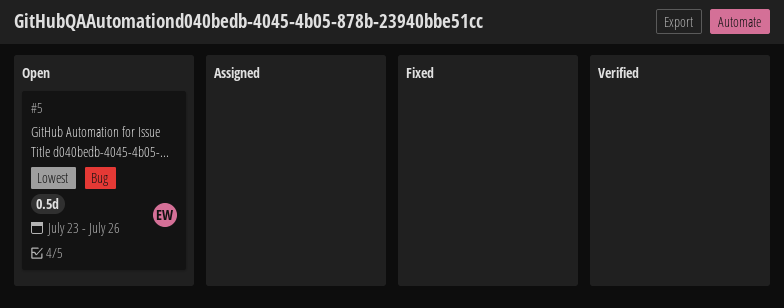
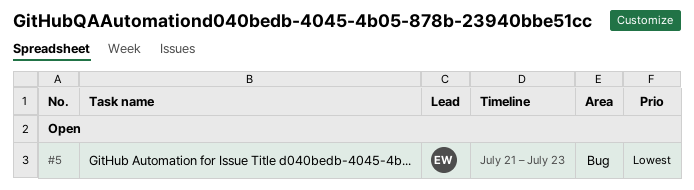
#5, start: Jul 23 -> Jul 21
#5, due: Jul 26 -> Jul 23

